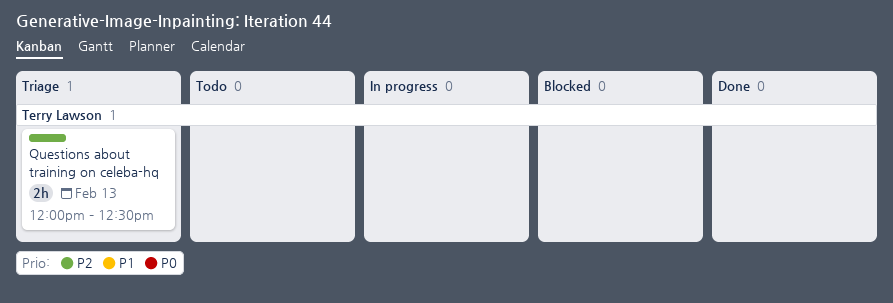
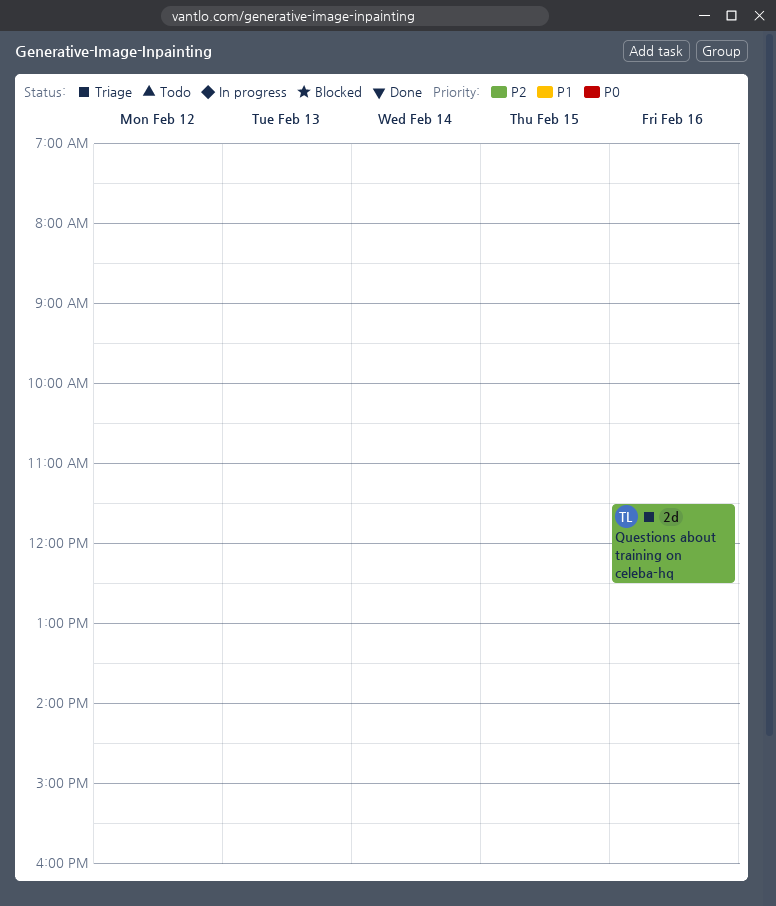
Questions about training on celeba-hq, estimate: 2h -> 2d
Questions about training on celeba-hq, day: Feb 13 -> Feb 16
Questions about training on celeba-hq, begins: 12:00 -> 11:30

